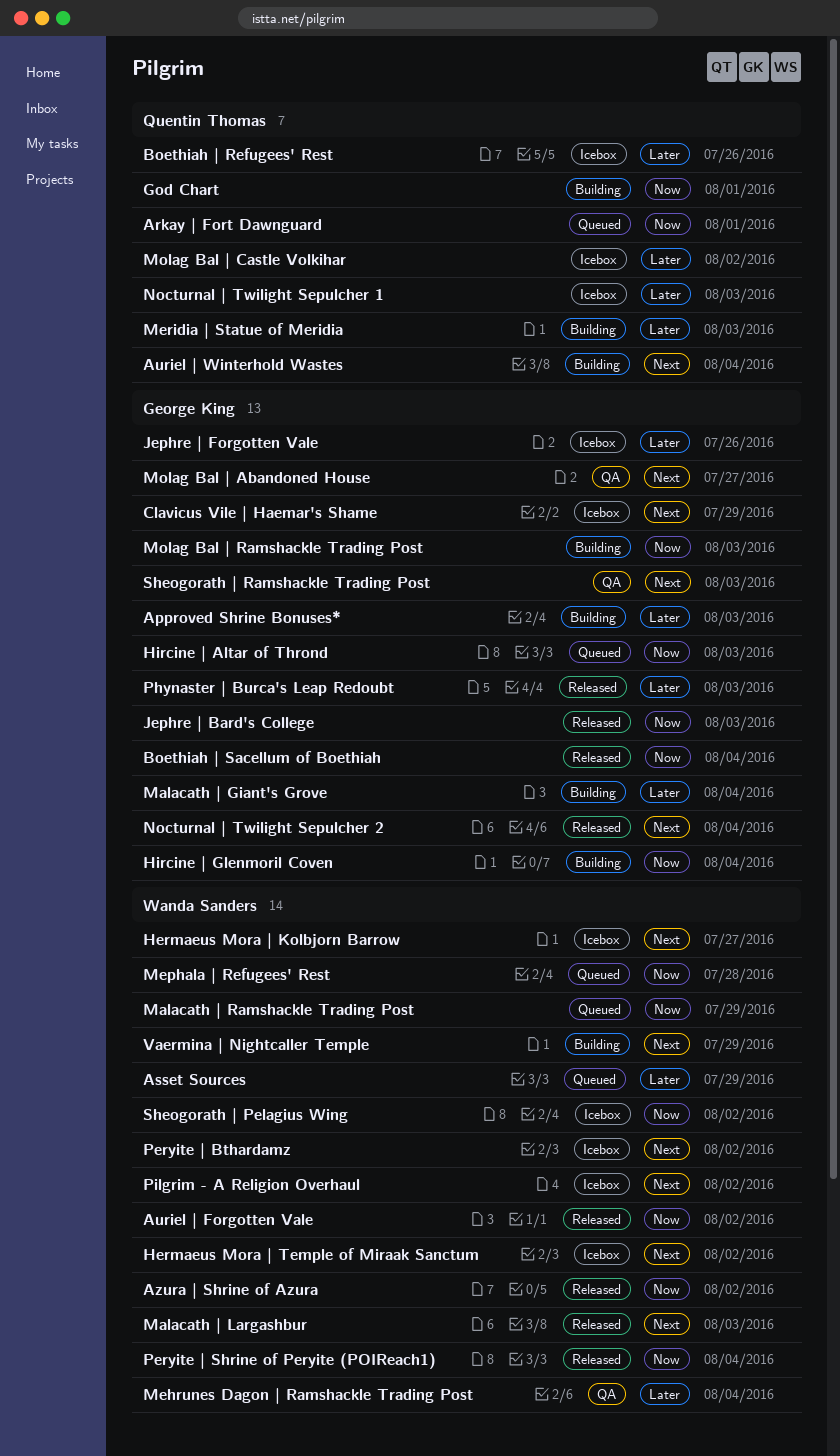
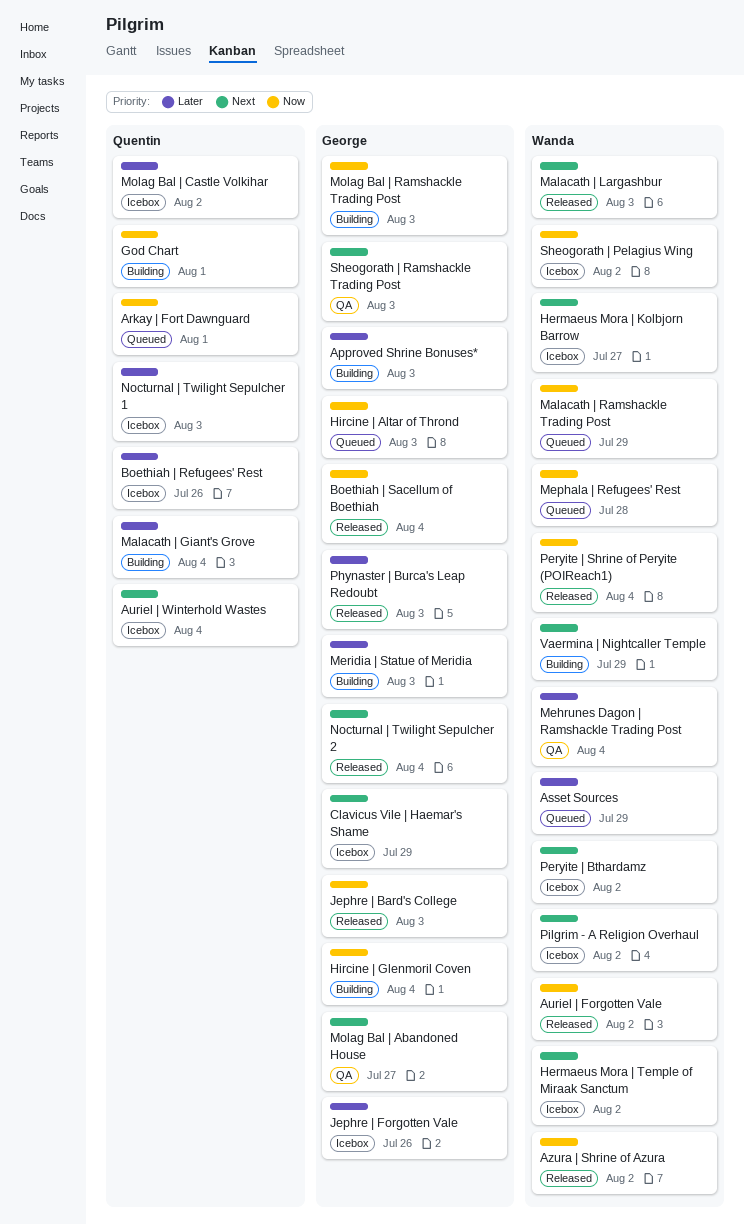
Auriel | Winterhold Wastes, status: Building -> Icebox
Malacath | Giant's Grove, owner: George King -> Quentin Thomas
Meridia | Statue of Meridia, owner: Quentin Thomas -> George King

